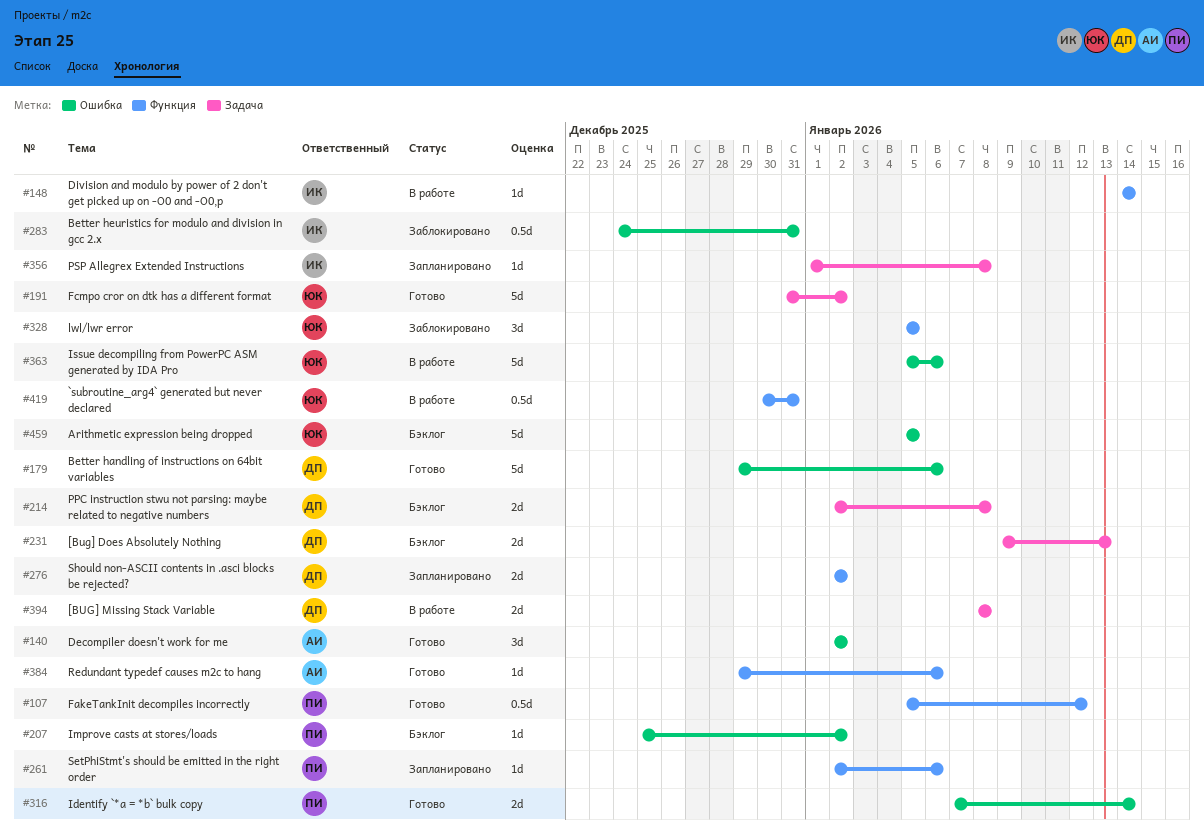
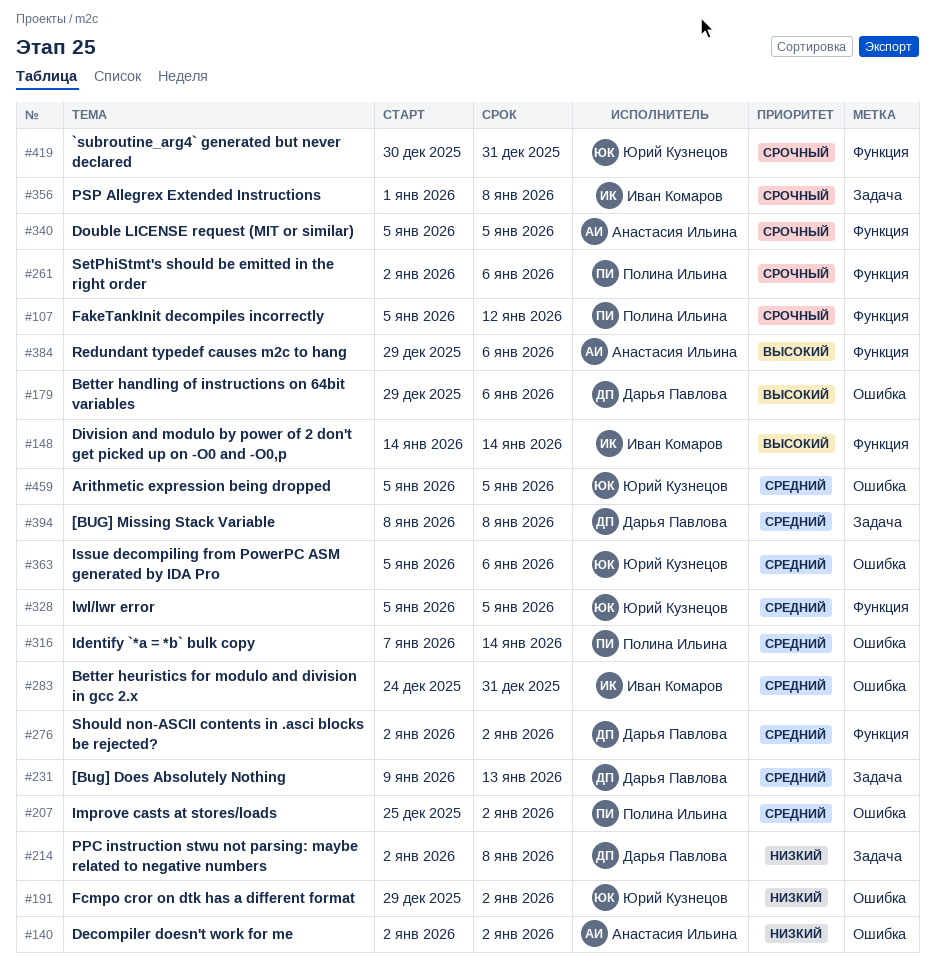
#191, label: Задача -> Ошибка
#191, start: Dec 31 -> Dec 29
#340: none -> present

